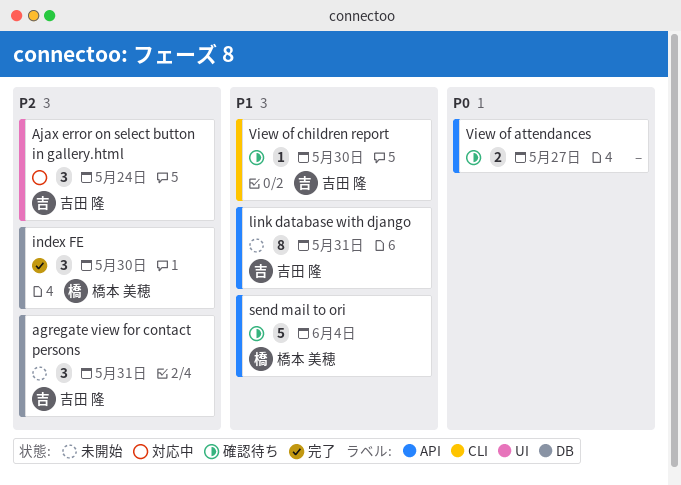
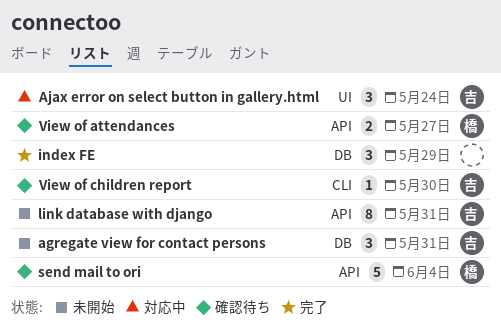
index FE, owner: 橋本 美穂 -> none
index FE, due: May 30 -> May 29
View of attendances, owner: none -> 橋本 美穂

